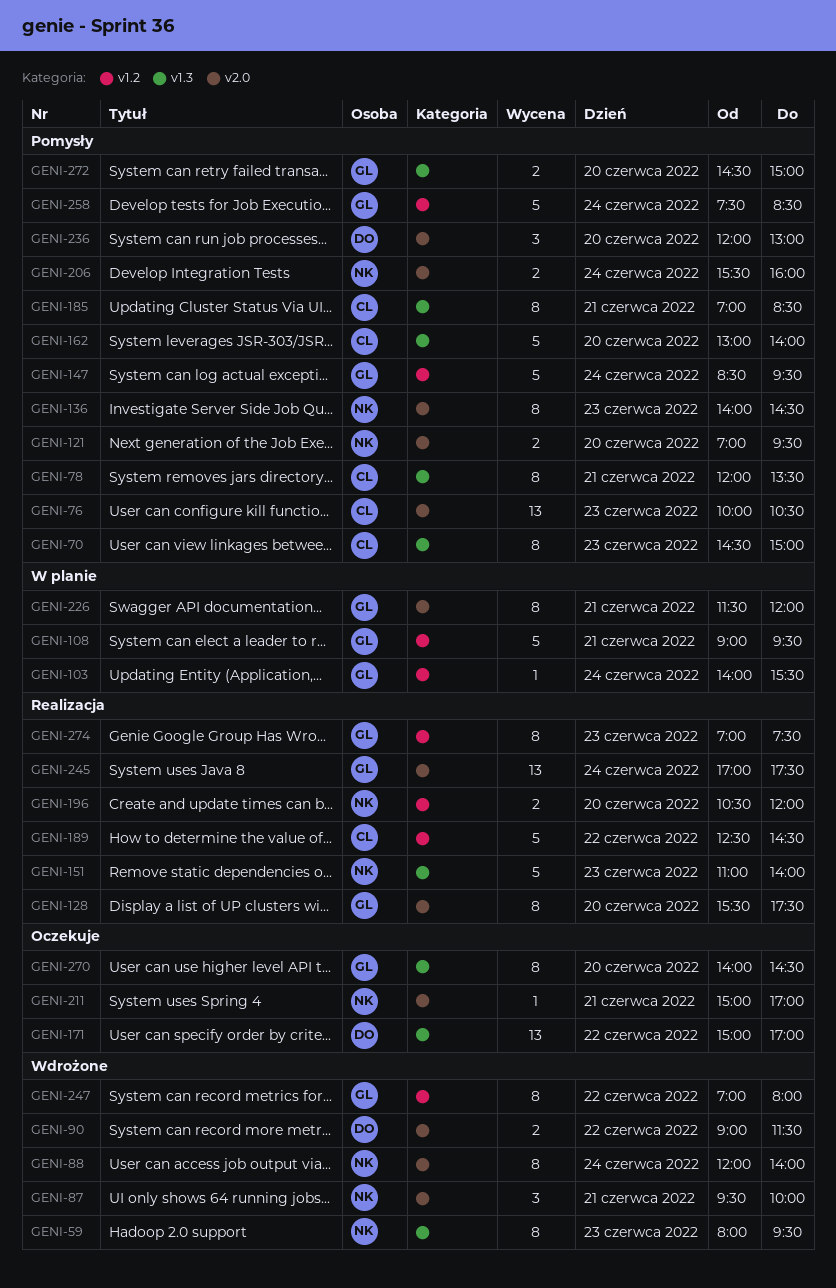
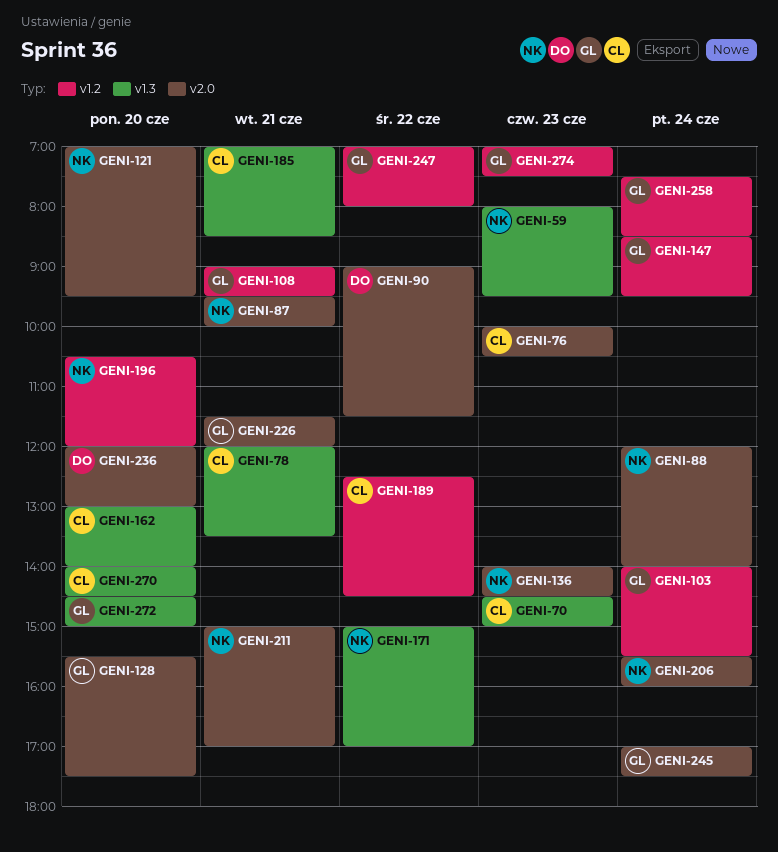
GENI-151: present -> none
GENI-171, owner: DO -> NK
GENI-270, owner: GL -> CL

